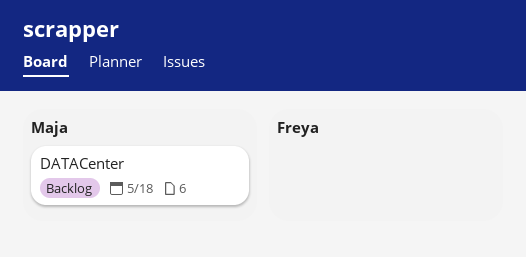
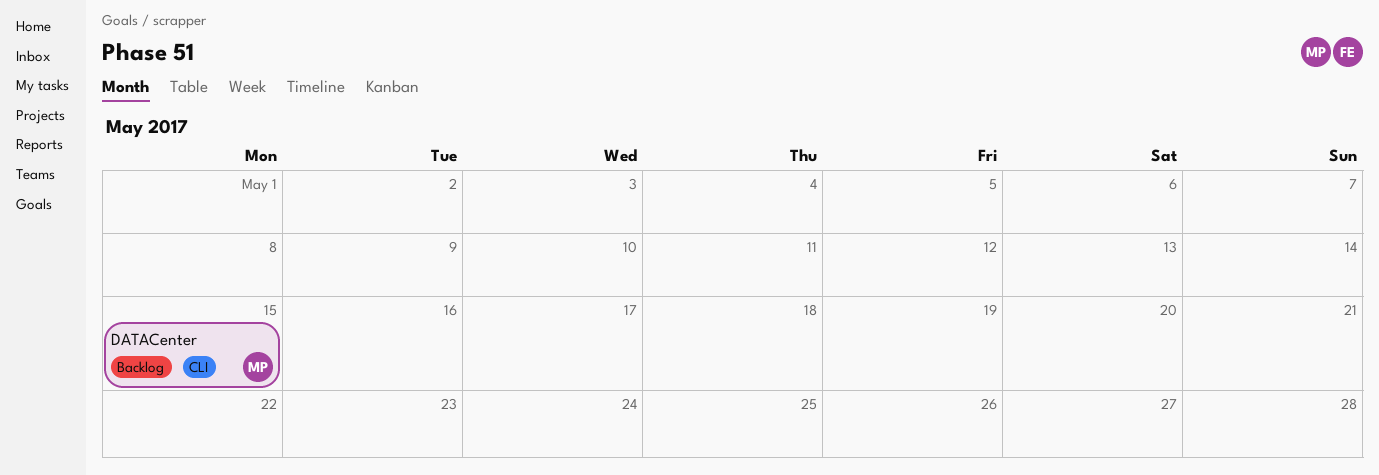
DATACenter, due: May 18 -> May 15

